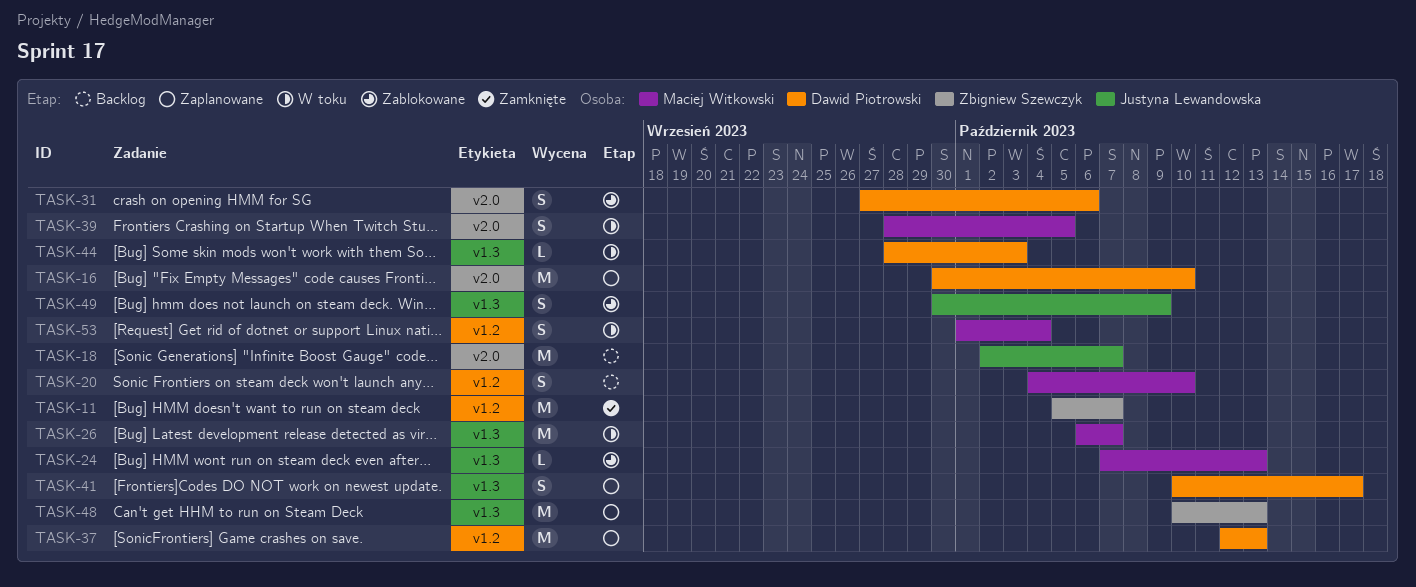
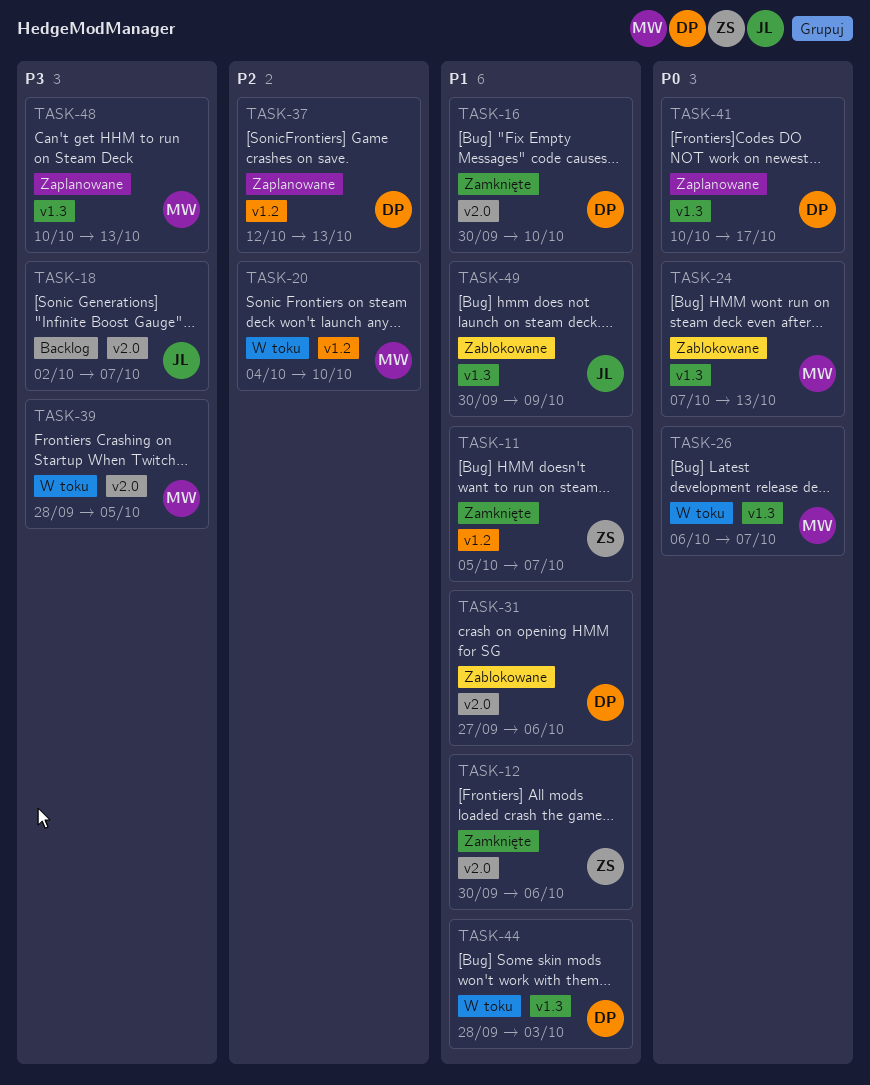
TASK-12: none -> present
TASK-16, status: Zaplanowane -> Zamknięte
TASK-20, status: Backlog -> W toku
TASK-48, owner: Zbigniew Szewczyk -> Maciej Witkowski
TASK-53: present -> none

